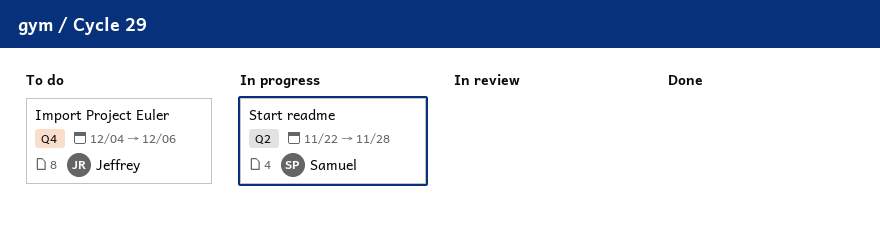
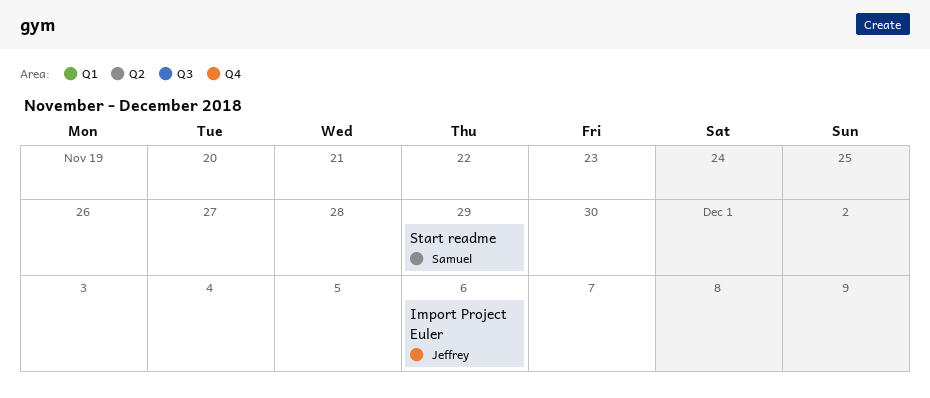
Start readme, due: Nov 28 -> Nov 29

